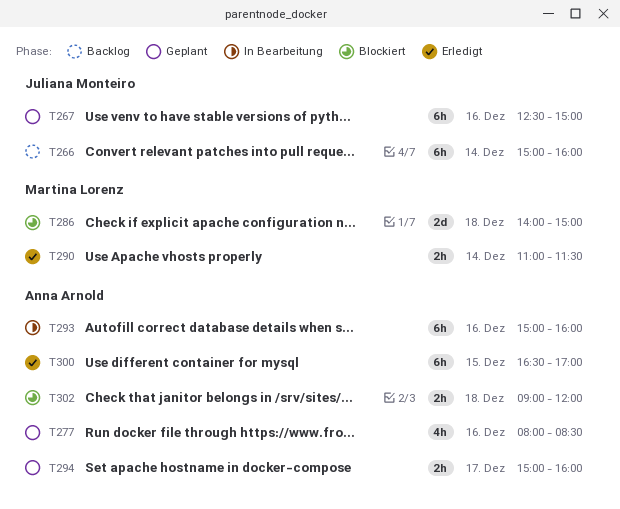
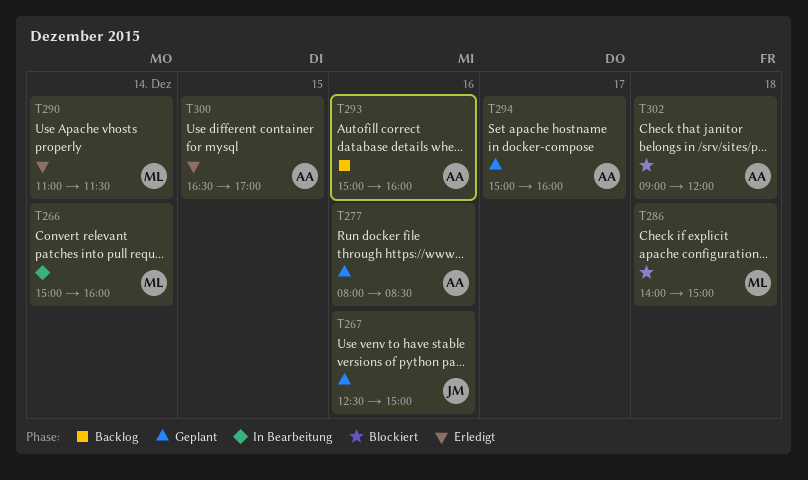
T266, status: Backlog -> In Bearbeitung
T266, owner: Juliana Monteiro -> Martina Lorenz
T293, status: In Bearbeitung -> Backlog

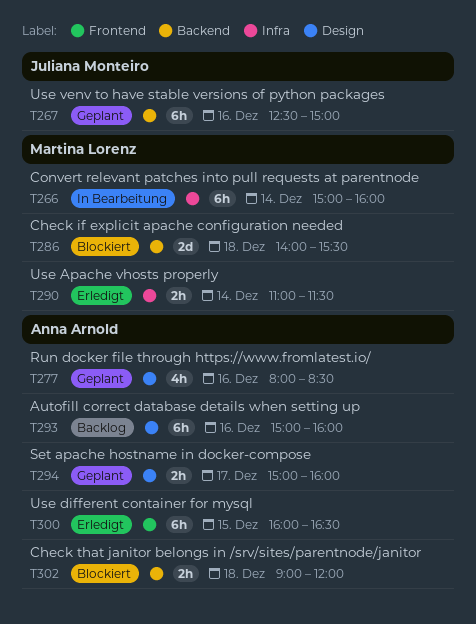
T286, ends: 15:00 -> 15:30
T300, begins: 16:30 -> 16:00
T300, ends: 17:00 -> 16:30

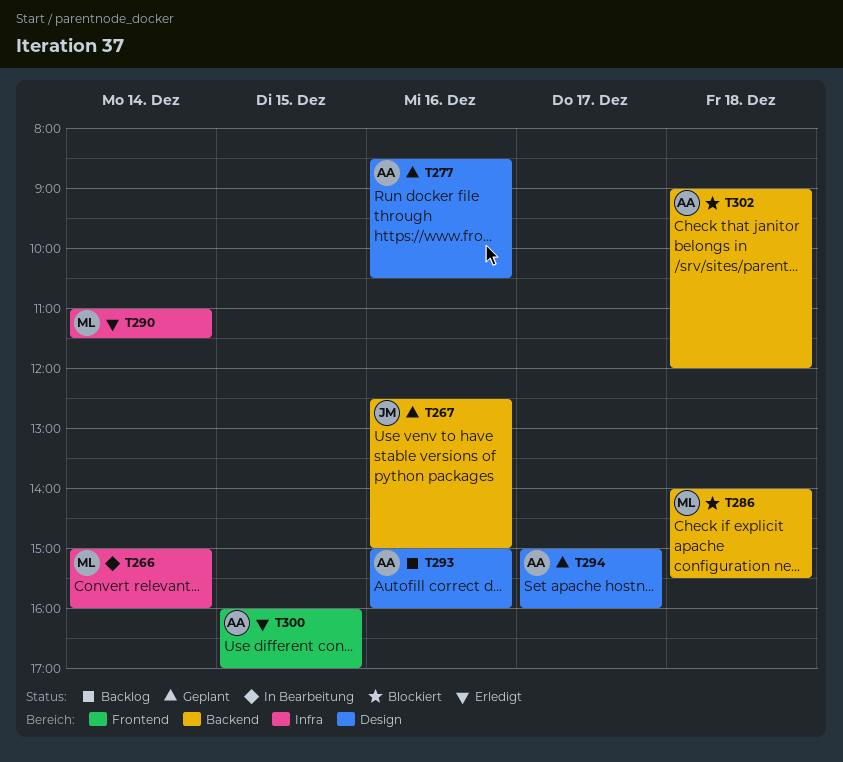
T277, begins: 08:00 -> 08:30
T277, ends: 08:30 -> 10:30
T300, ends: 16:30 -> 17:00

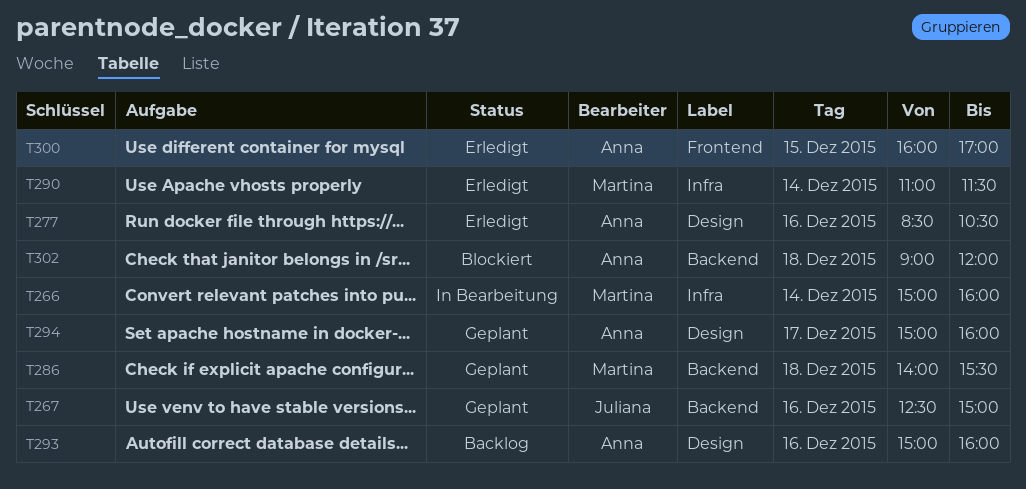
T277, status: Geplant -> Erledigt
T286, status: Blockiert -> Geplant

